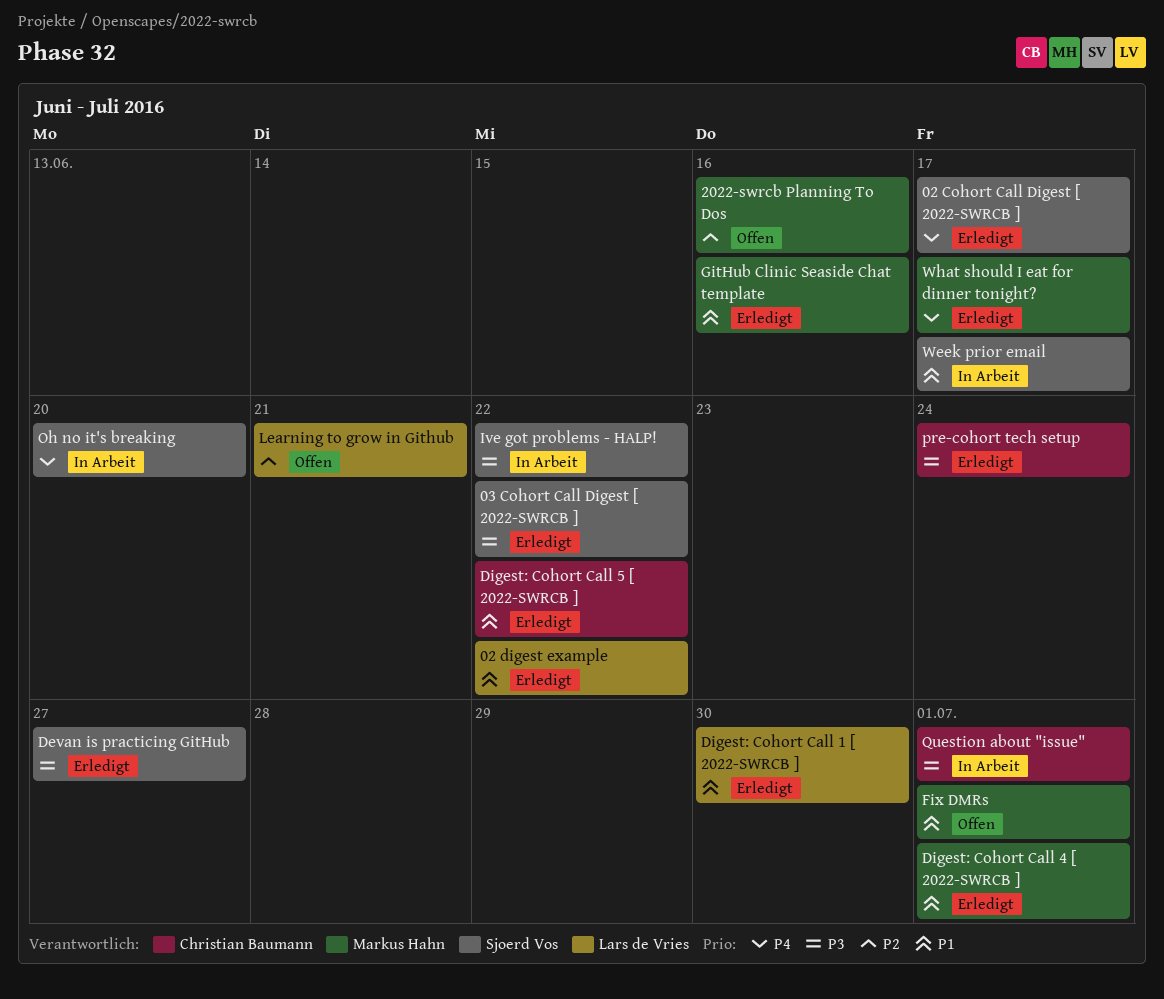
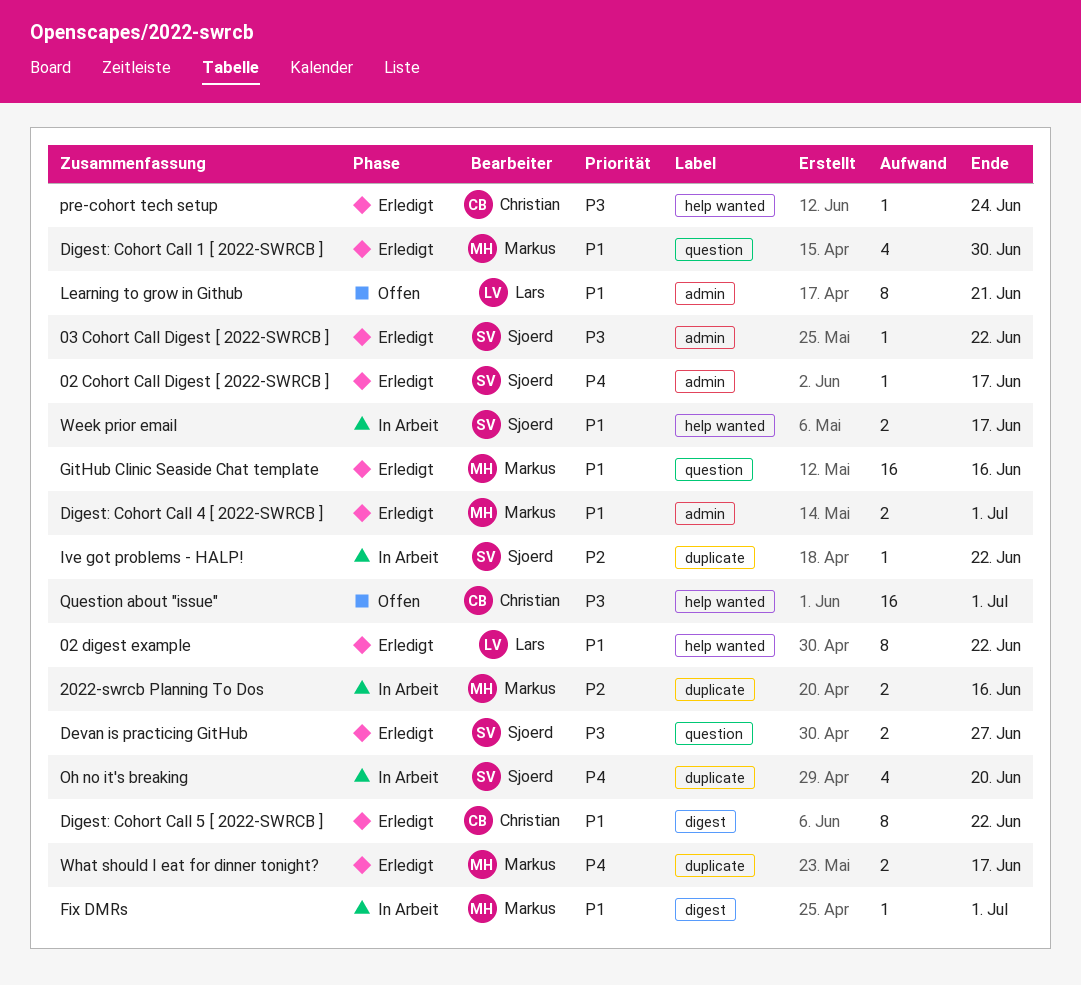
2022-swrcb Planning To Dos, status: Offen -> In Arbeit
Digest: Cohort Call 1 [ 2022-SWRCB ], owner: Lars de Vries -> Markus Hahn
Fix DMRs, status: Offen -> In Arbeit
Ive got problems - HALP!, priority: P3 -> P2
Learning to grow in Github, priority: P2 -> P1
Question about "issue", status: In Arbeit -> Offen

